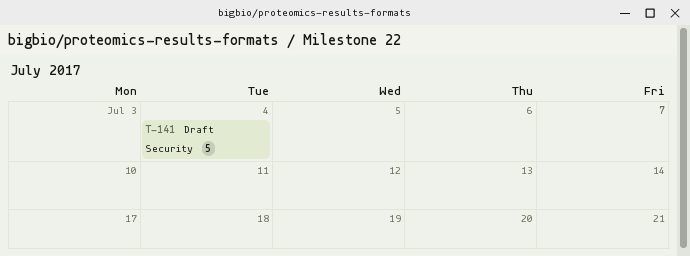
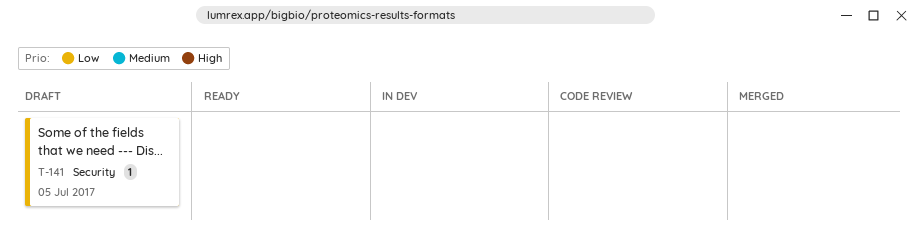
T-141, estimate: 5 -> 1
T-141, due: Jul 4 -> Jul 5

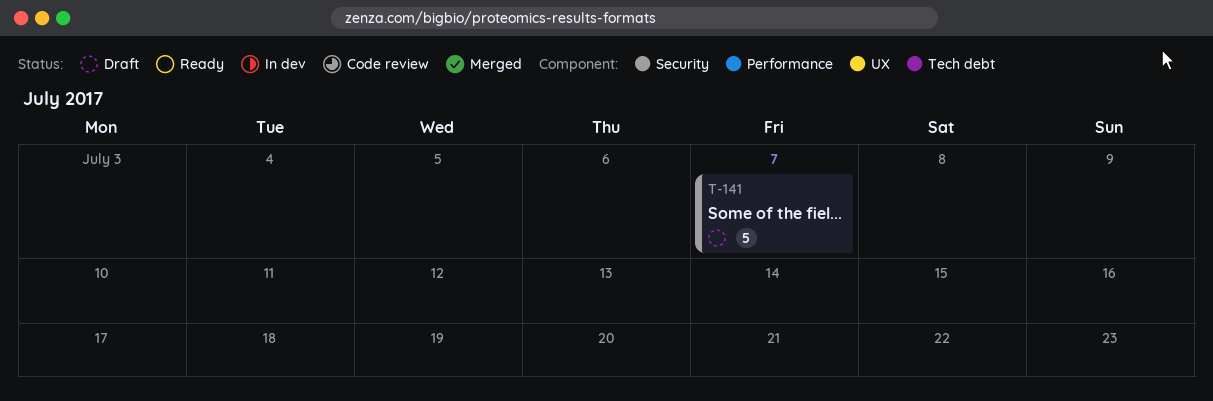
T-141, estimate: 1 -> 5
T-141, due: Jul 5 -> Jul 7

